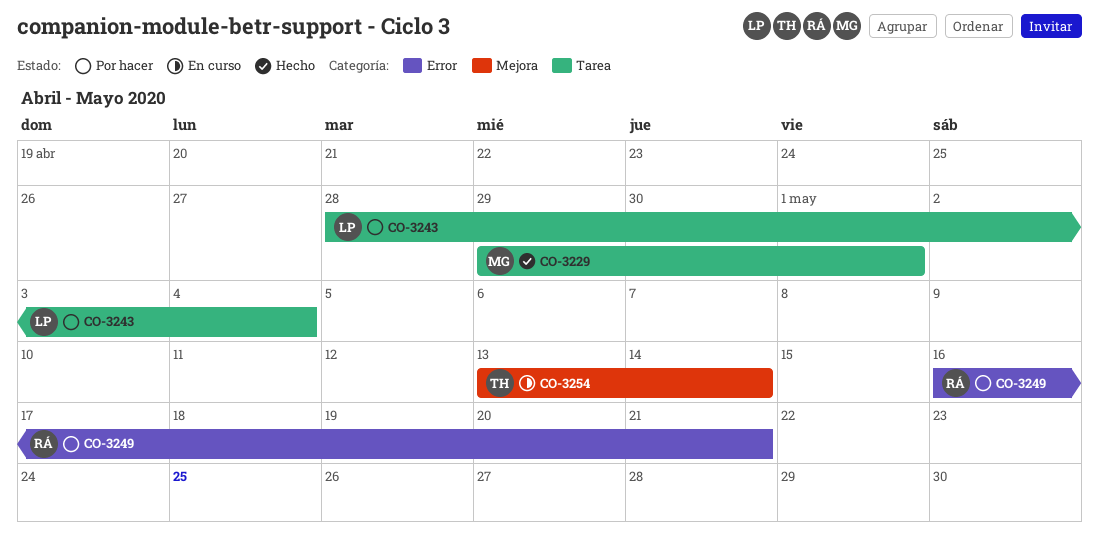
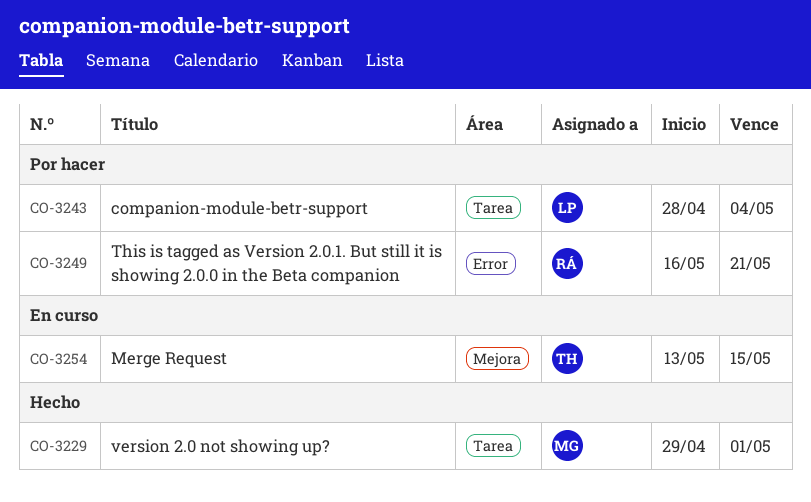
CO-3254, due: May 14 -> May 15

